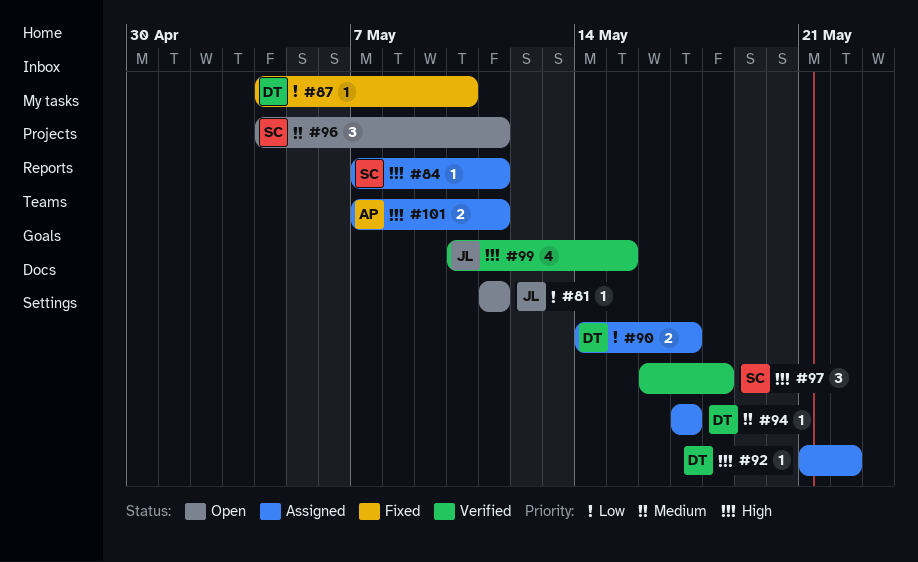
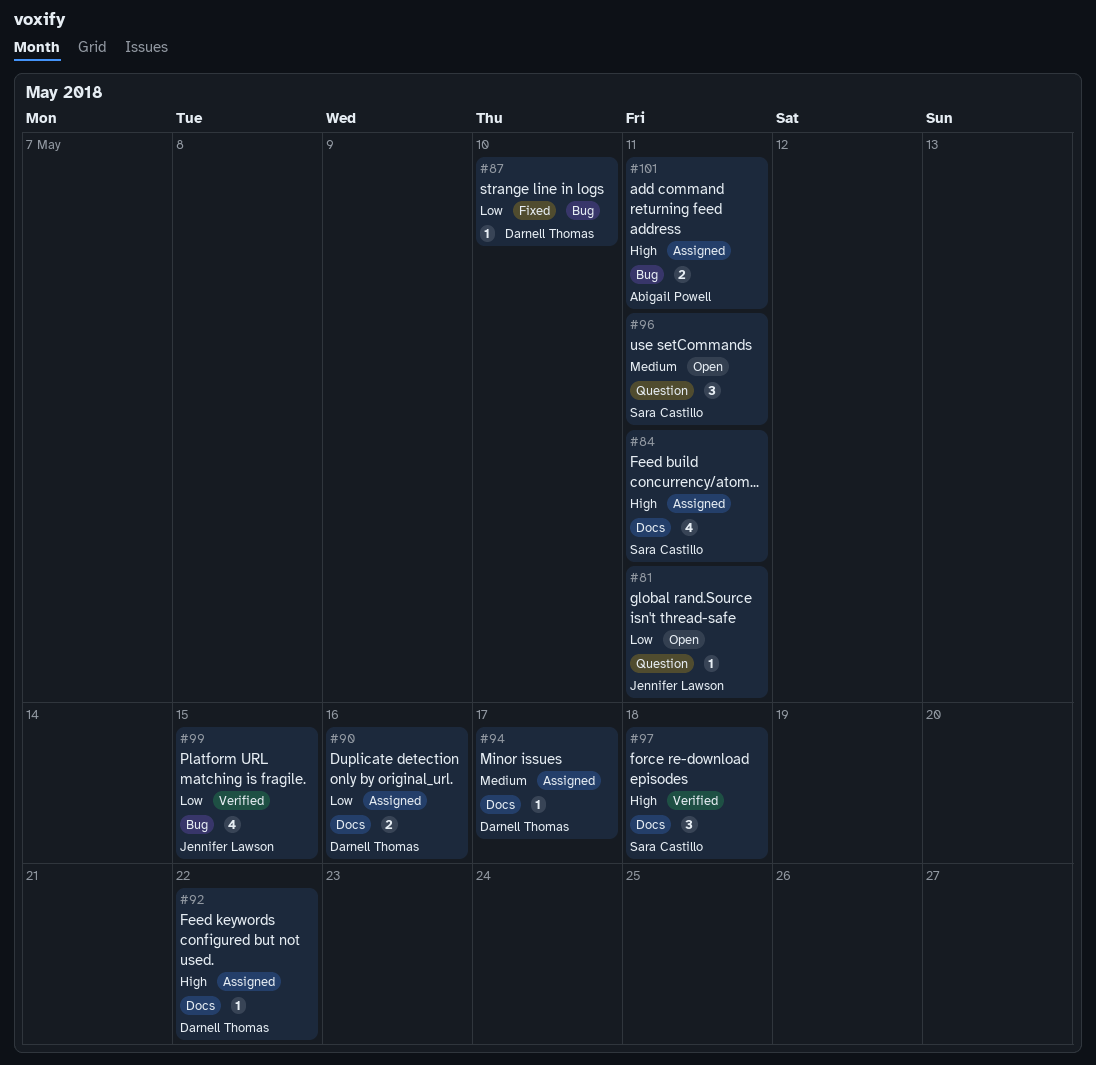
#84, estimate: 1 -> 4
#90, due: May 17 -> May 16
#99, priority: High -> Low

